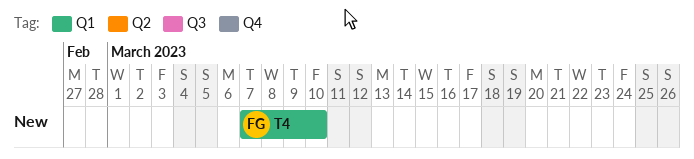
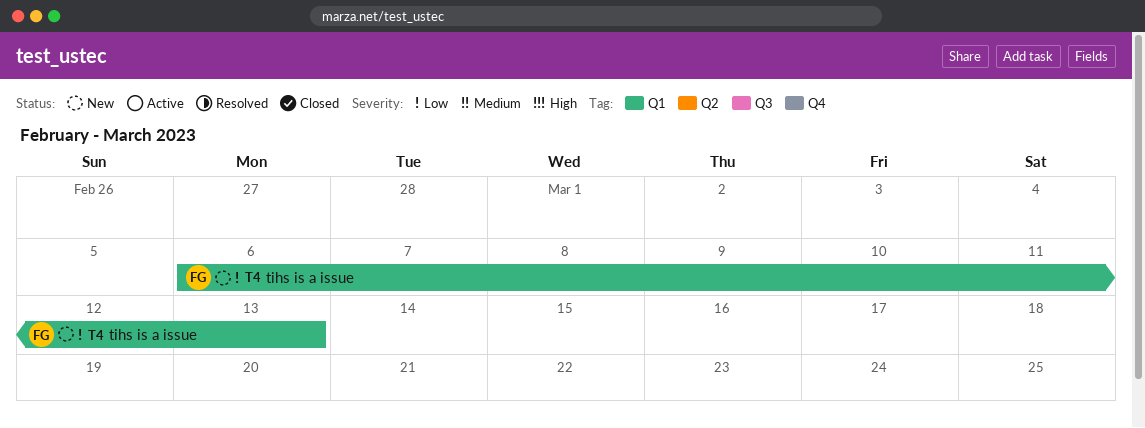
T4, start: Mar 7 -> Mar 6
T4, due: Mar 10 -> Mar 13

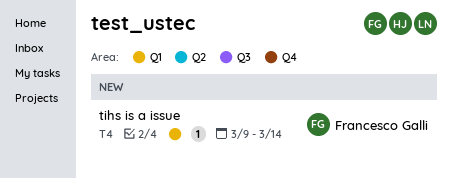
T4, start: Mar 6 -> Mar 9
T4, due: Mar 13 -> Mar 14

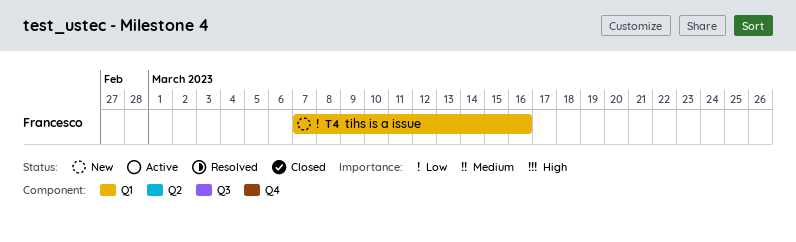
T4, start: Mar 9 -> Mar 7
T4, due: Mar 14 -> Mar 16

